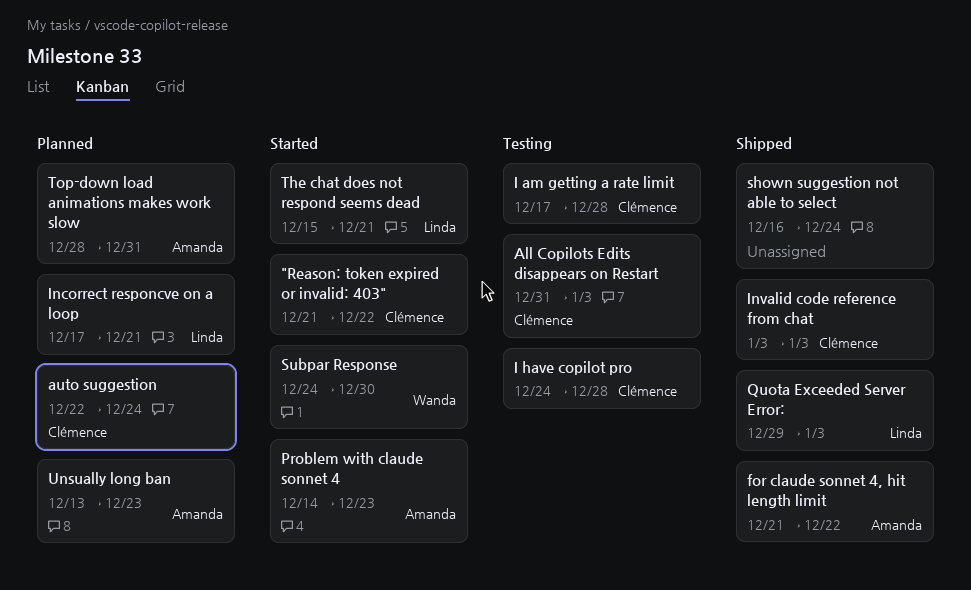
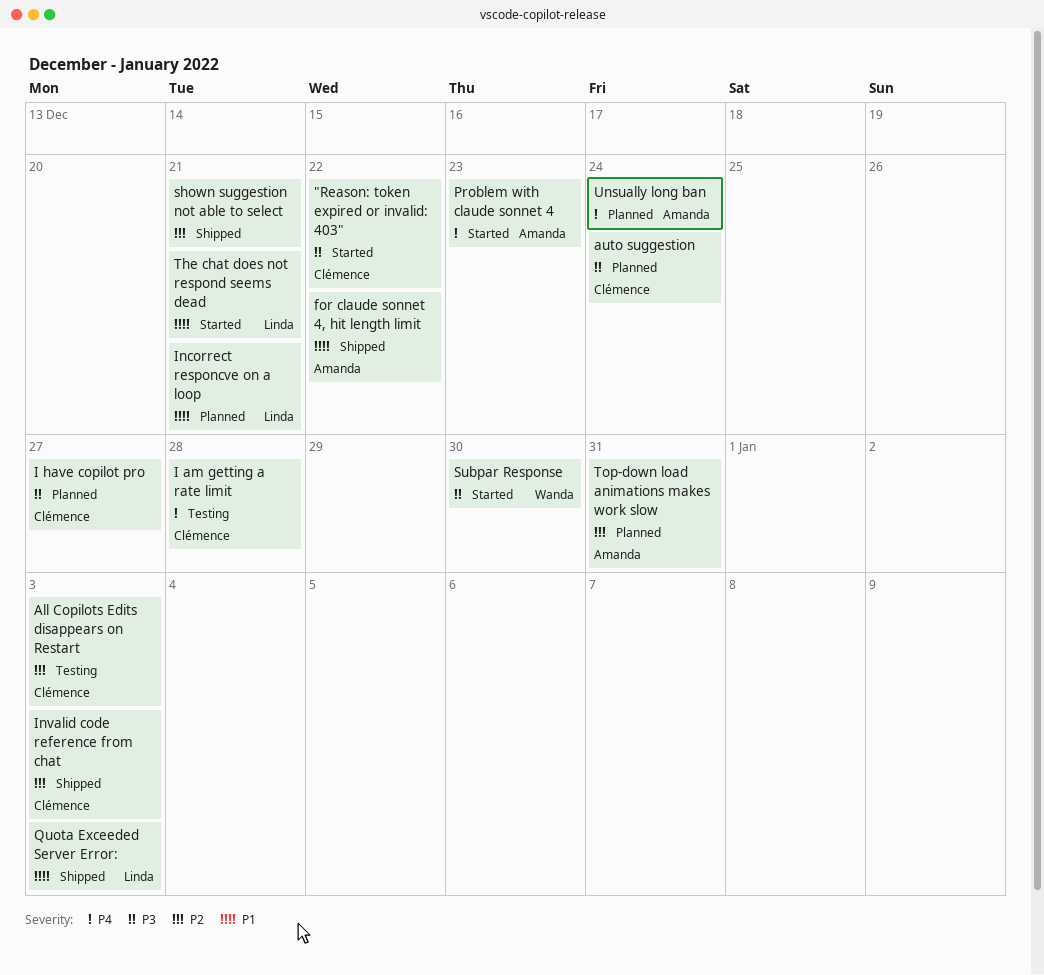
I have copilot pro, status: Testing -> Planned
I have copilot pro, due: Dec 28 -> Dec 27
shown suggestion not able to select, due: Dec 24 -> Dec 21
Unsually long ban, due: Dec 23 -> Dec 24

